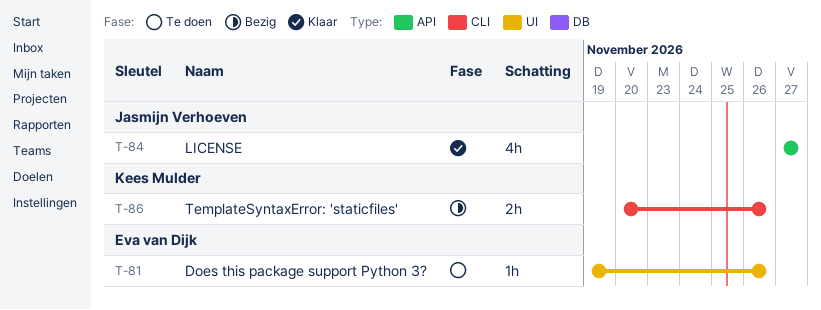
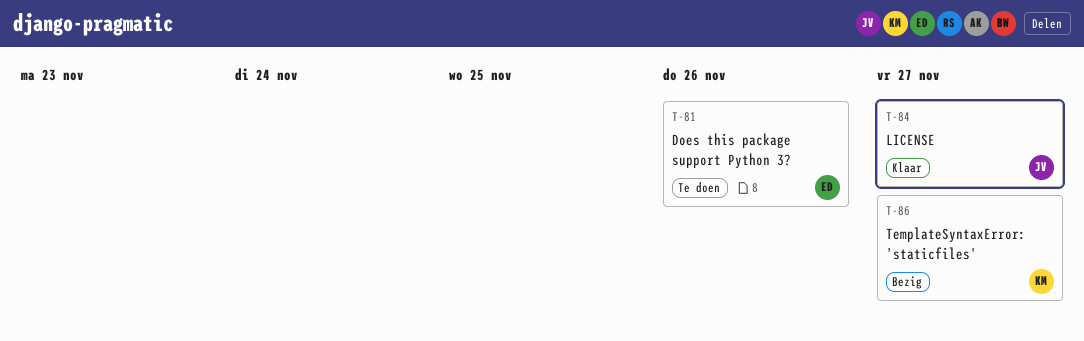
T-86, due: Nov 26 -> Nov 27

